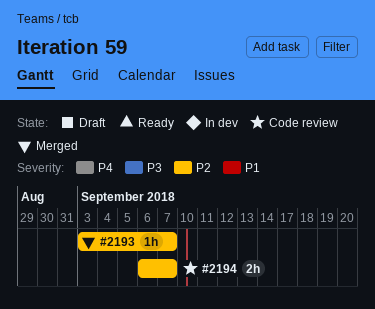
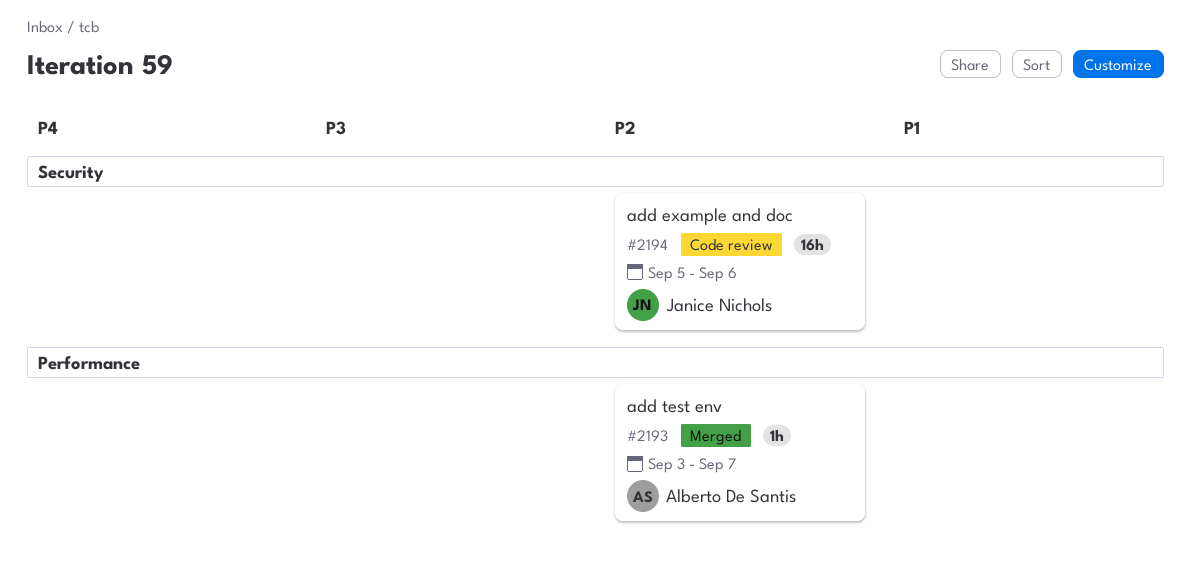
#2194, estimate: 2h -> 16h
#2194, start: Sep 6 -> Sep 5
#2194, due: Sep 7 -> Sep 6

